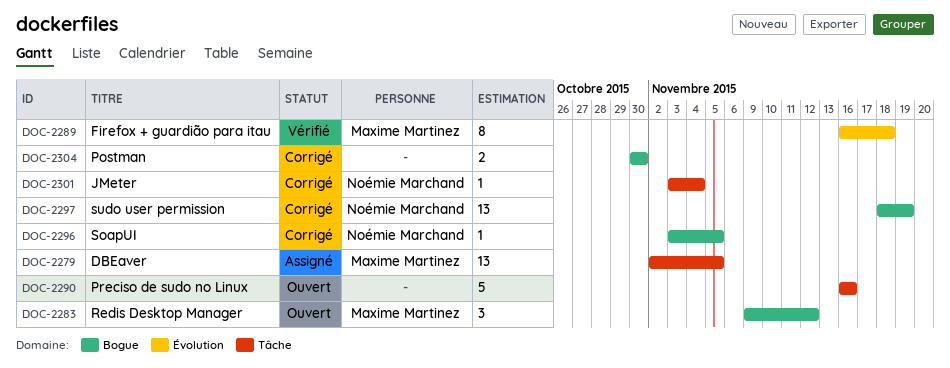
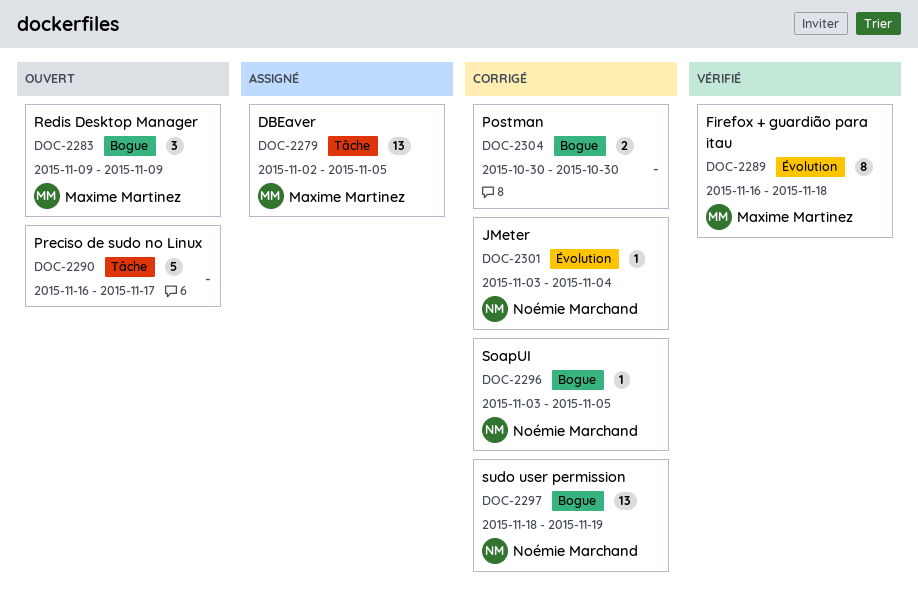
DOC-2283, due: Nov 12 -> Nov 9
DOC-2290, due: Nov 16 -> Nov 17
DOC-2301, label: Tâche -> Évolution

